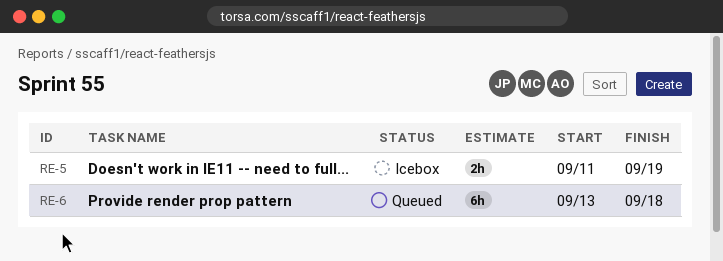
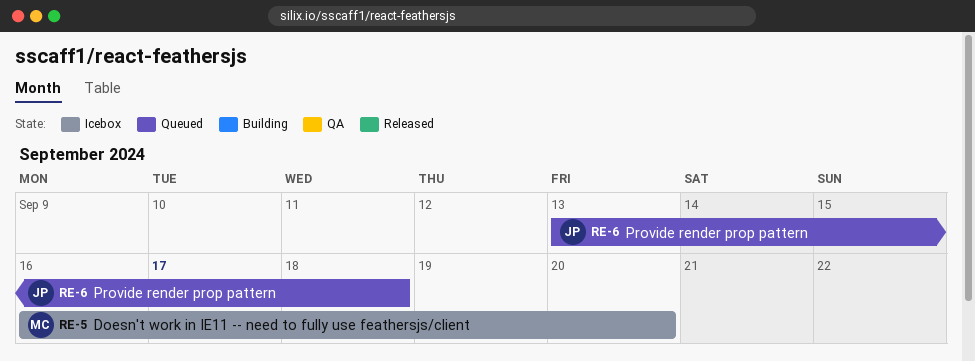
RE-5, start: Sep 11 -> Sep 16
RE-5, due: Sep 19 -> Sep 20

